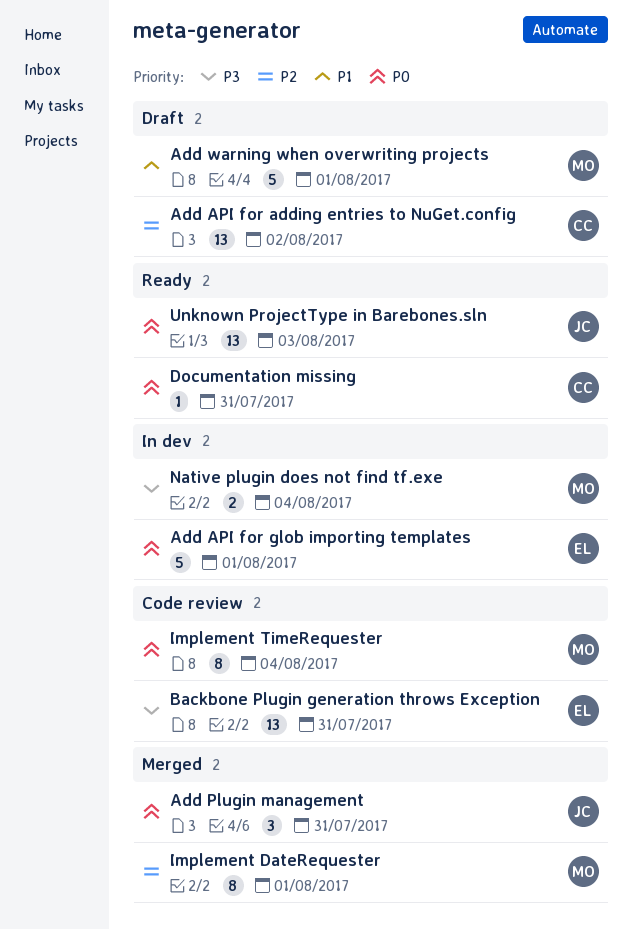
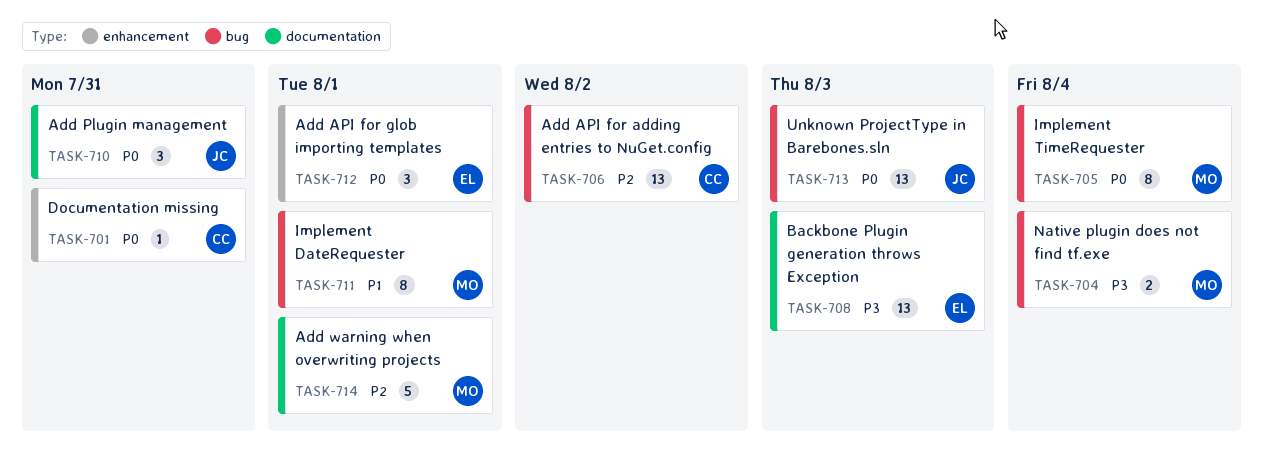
Add API for glob importing templates, estimate: 5 -> 3
Add warning when overwriting projects, priority: P1 -> P2
Backbone Plugin generation throws Exception, due: Jul 31 -> Aug 3
Implement DateRequester, priority: P2 -> P1

